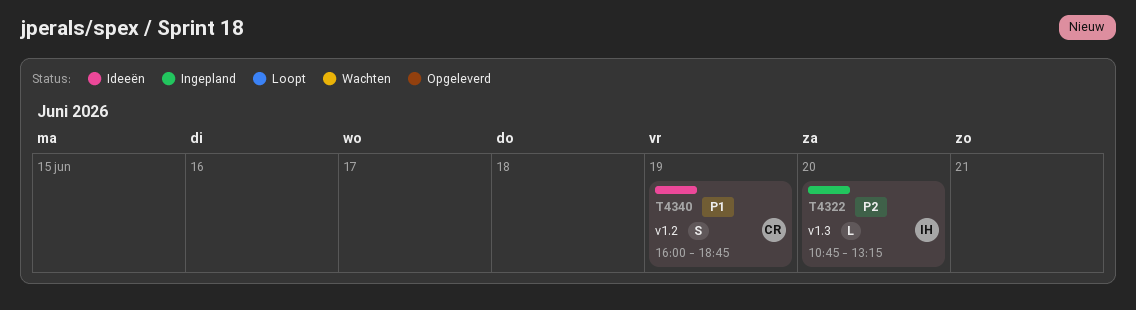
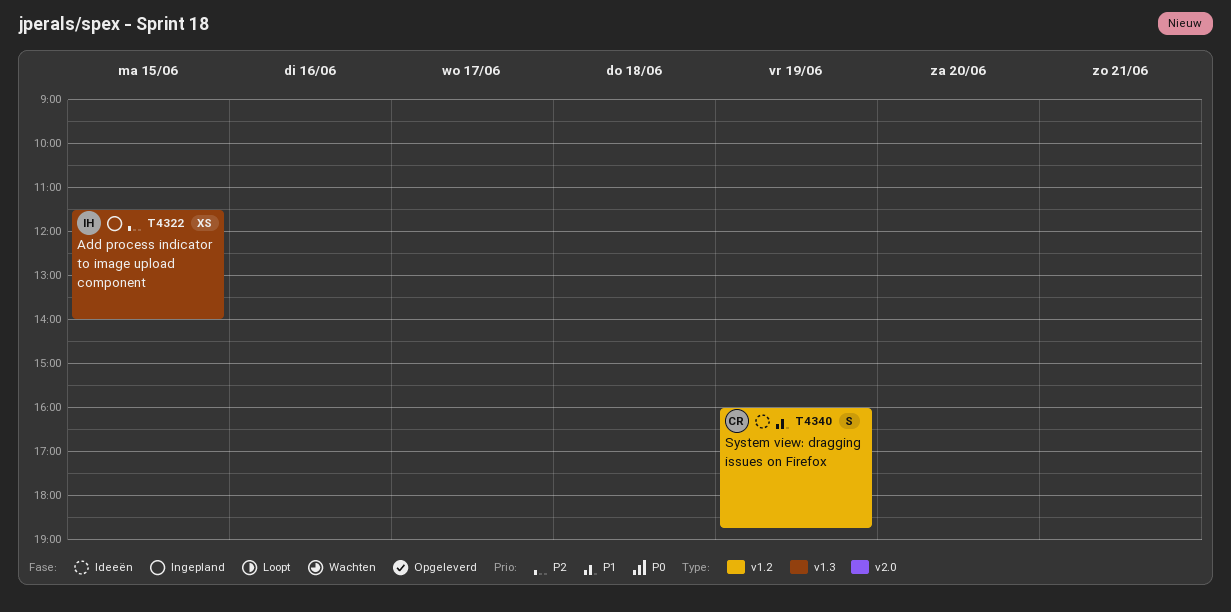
T4322, estimate: L -> XS
T4322, day: Jun 20 -> Jun 15
T4322, begins: 10:45 -> 11:30
T4322, ends: 13:15 -> 14:00

